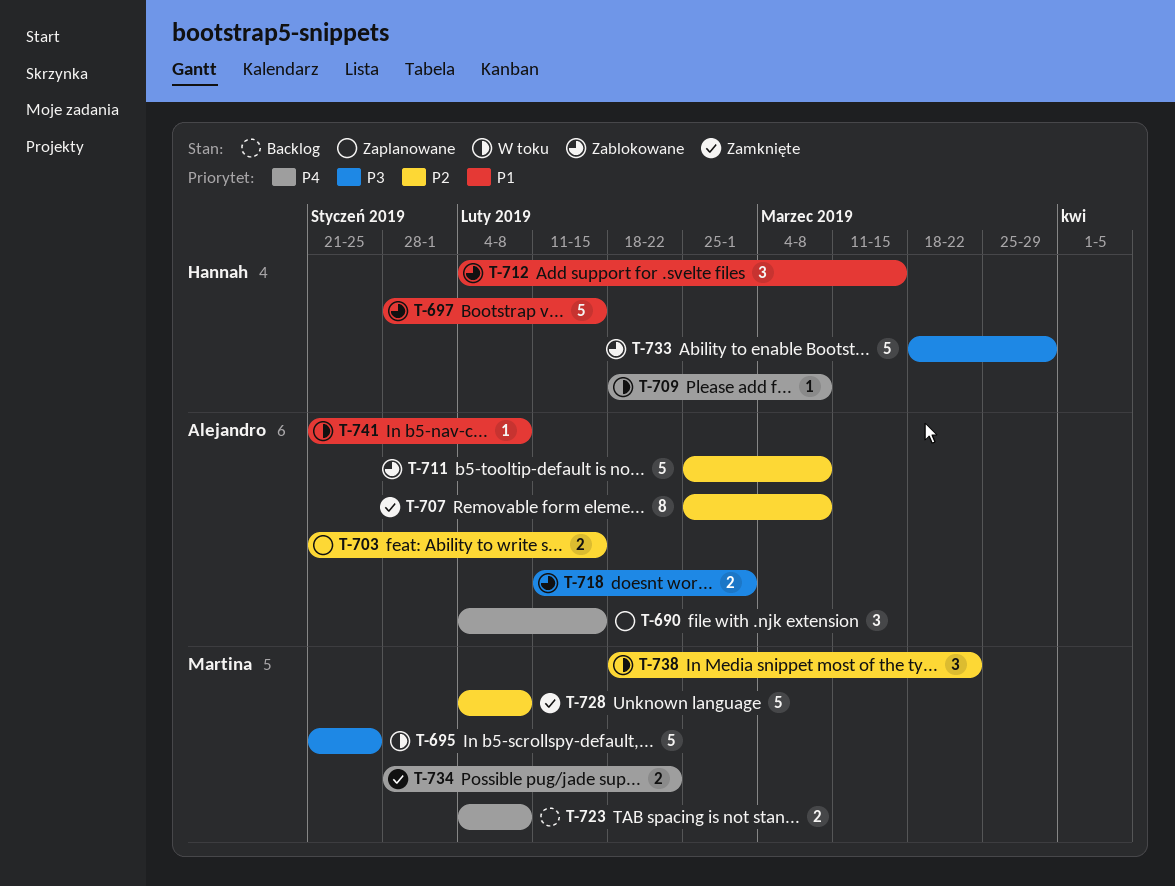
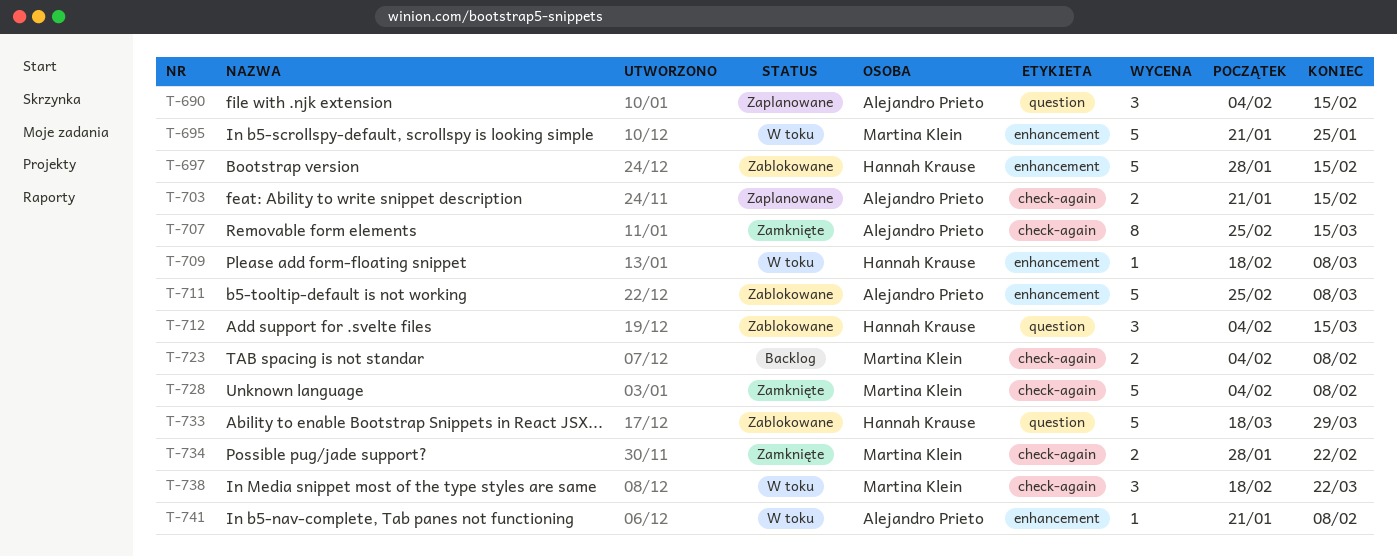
T-707, due: Mar 8 -> Mar 15
T-718: present -> none

